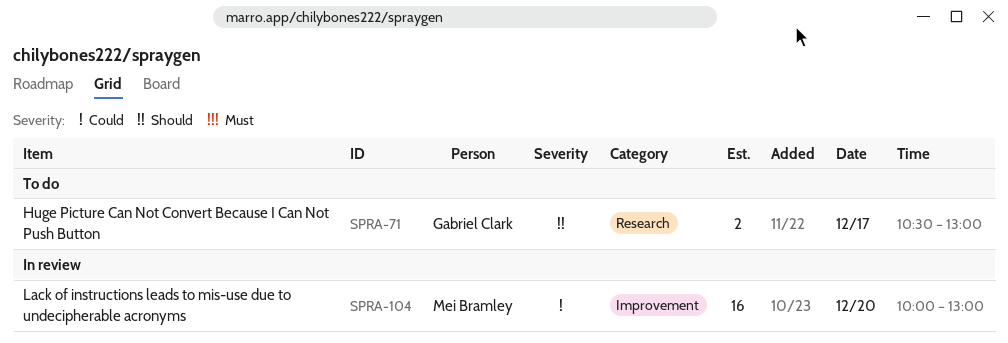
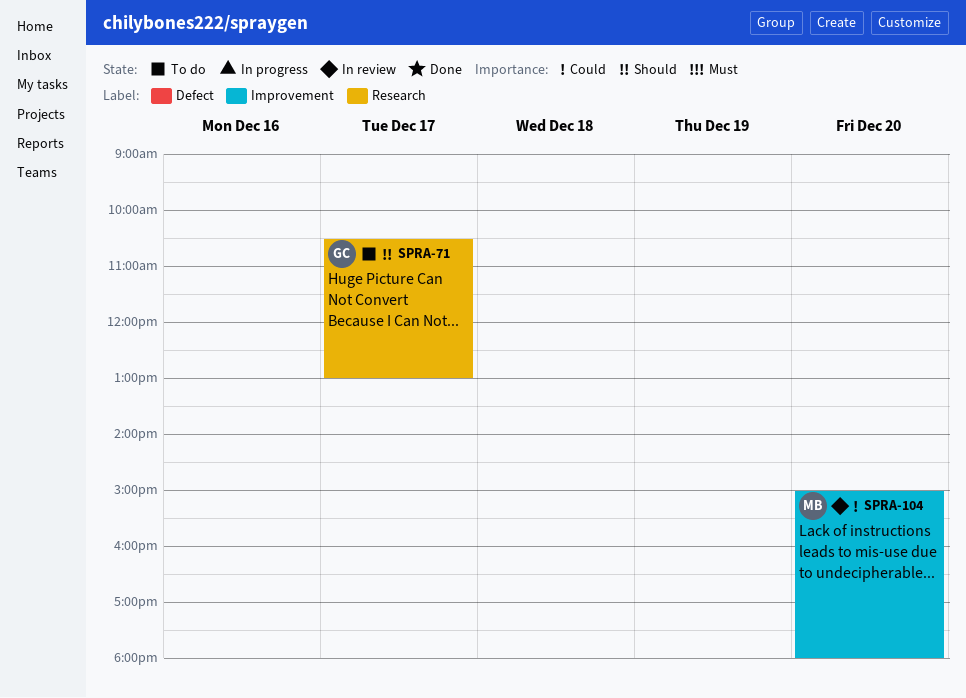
SPRA-104, begins: 10:00 -> 15:00
SPRA-104, ends: 13:00 -> 18:00

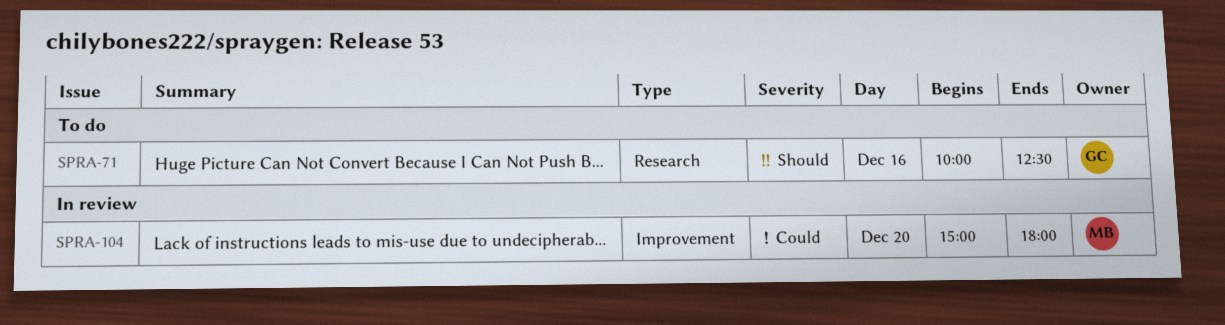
SPRA-71, day: Dec 17 -> Dec 16
SPRA-71, begins: 10:30 -> 10:00
SPRA-71, ends: 13:00 -> 12:30

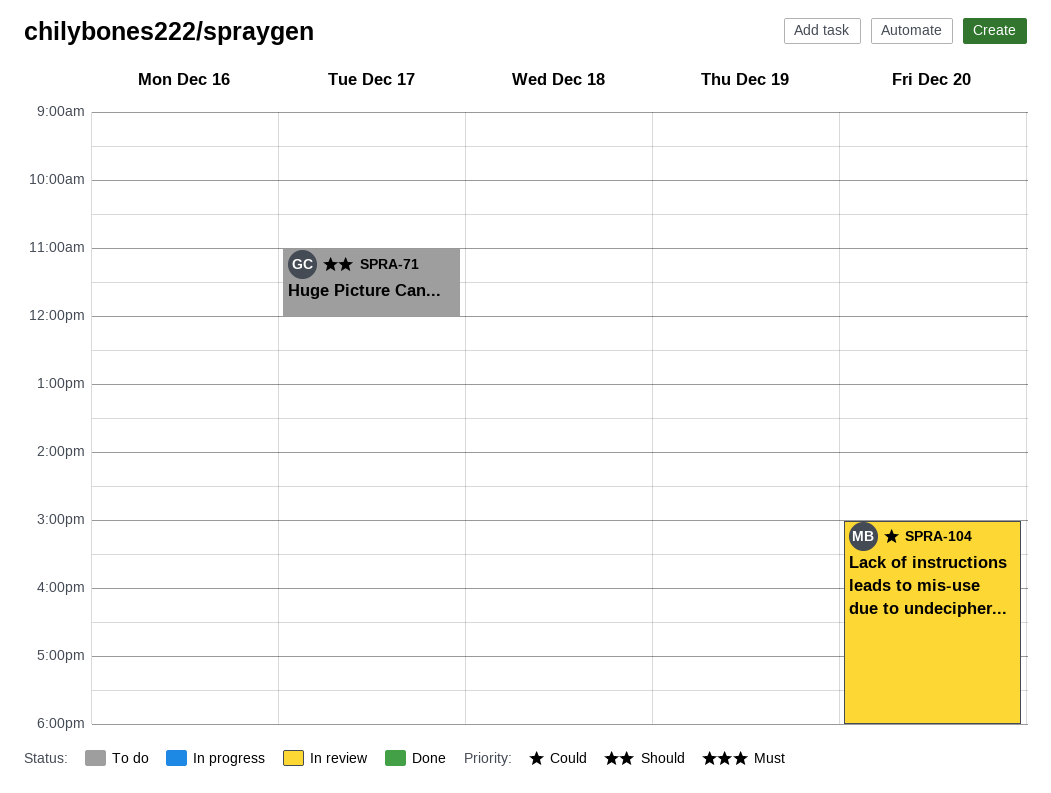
SPRA-71, day: Dec 16 -> Dec 17
SPRA-71, begins: 10:00 -> 11:00
SPRA-71, ends: 12:30 -> 12:00

